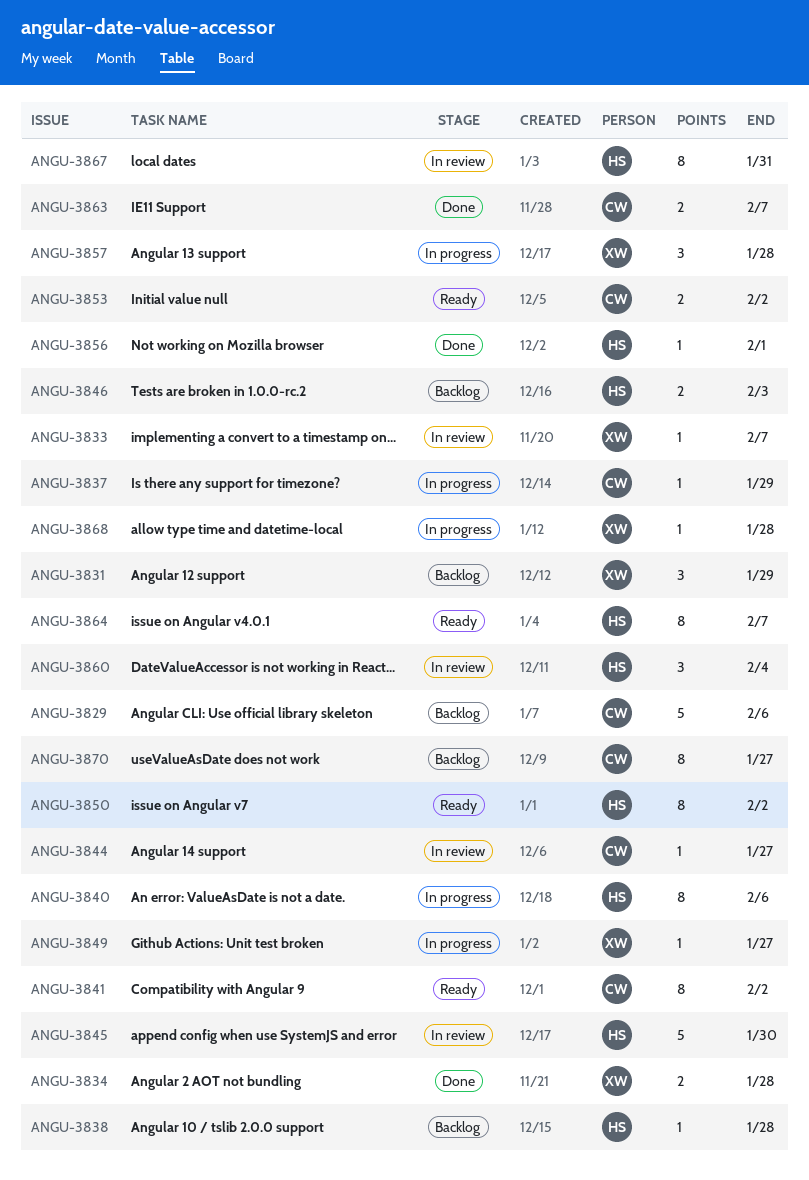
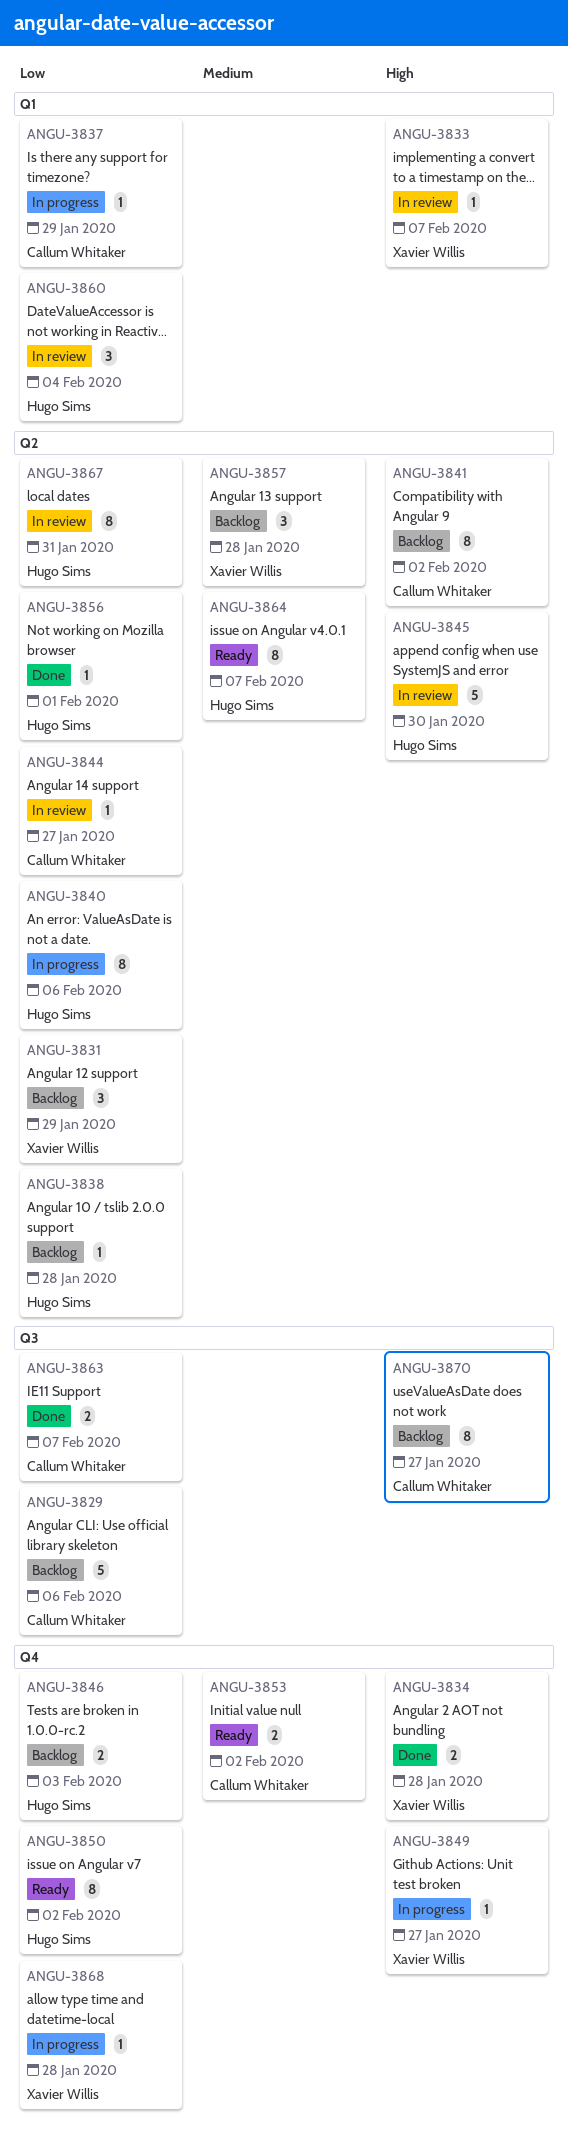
ANGU-3841, status: Ready -> Backlog
ANGU-3857, status: In progress -> Backlog

